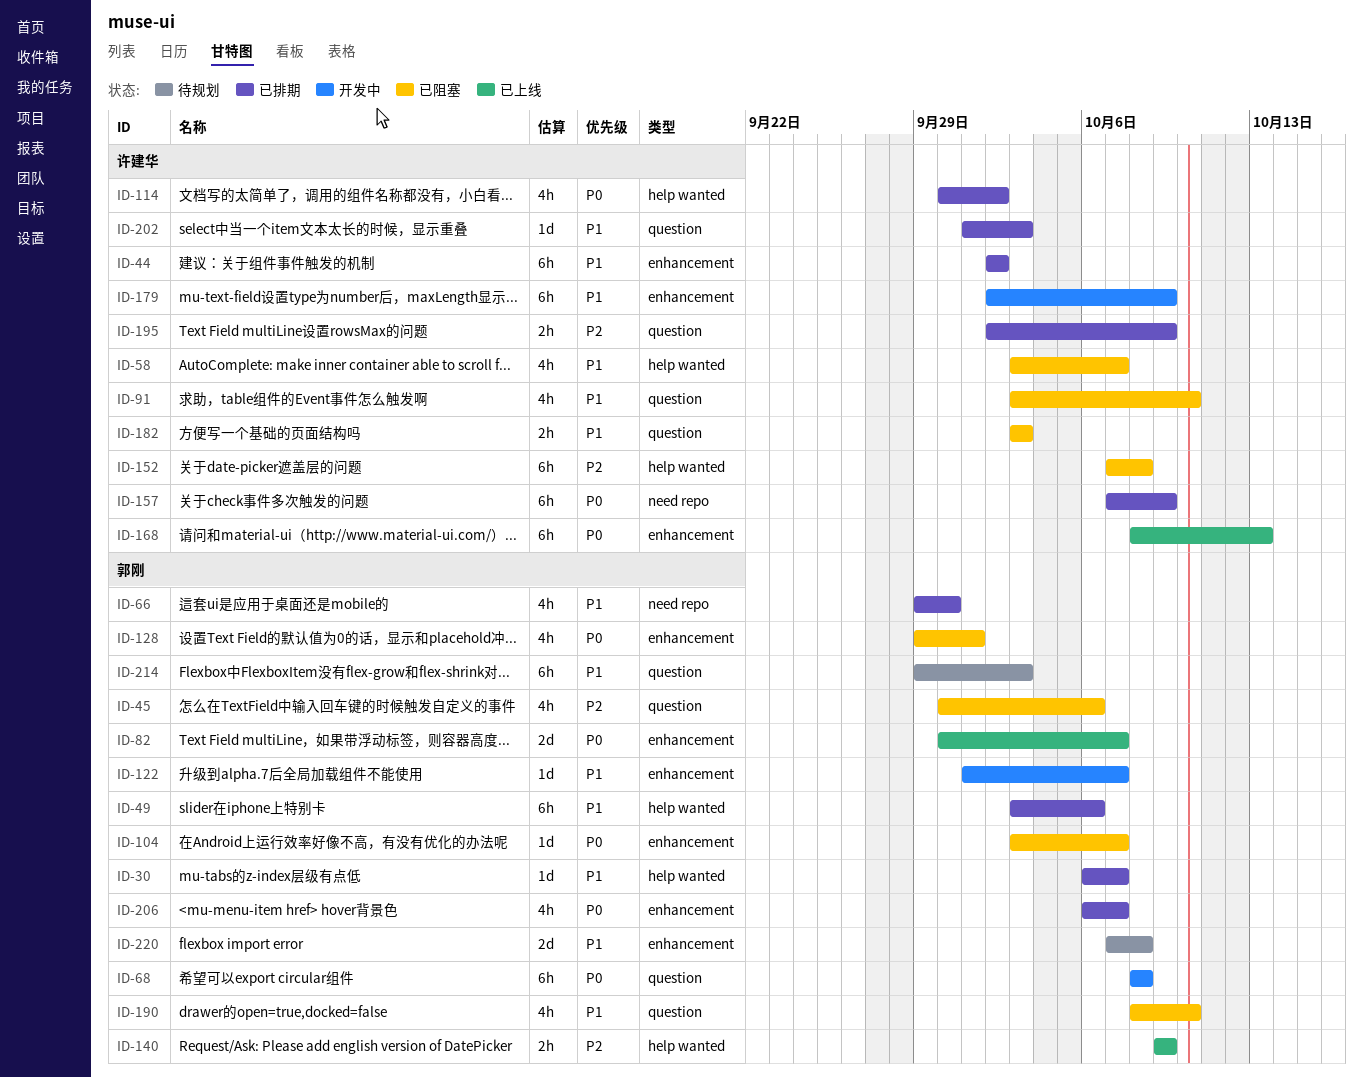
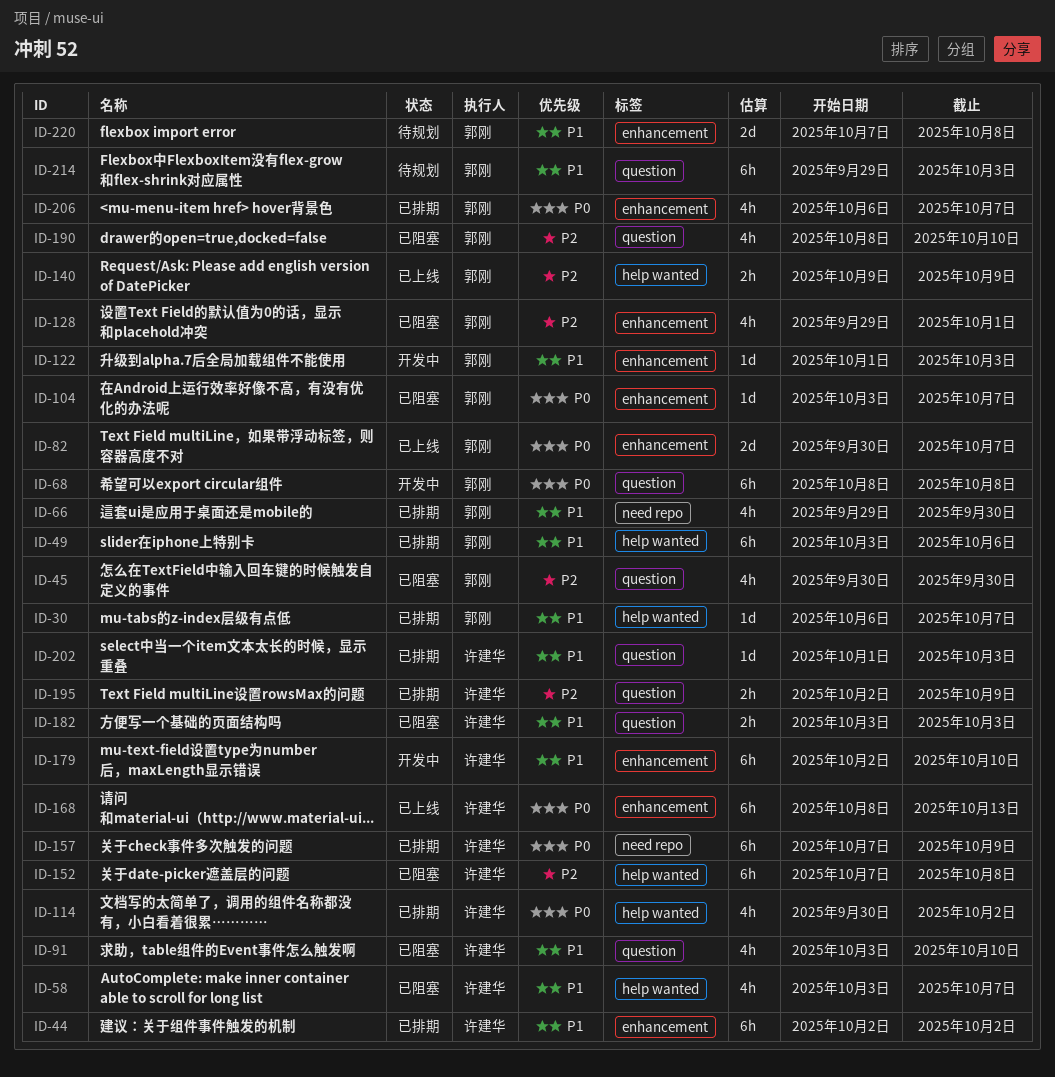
ID-45, due: Oct 6 -> Sep 30
ID-122, due: Oct 7 -> Oct 3
ID-128, priority: P0 -> P2
ID-179, due: Oct 9 -> Oct 10
ID-190, priority: P1 -> P2

